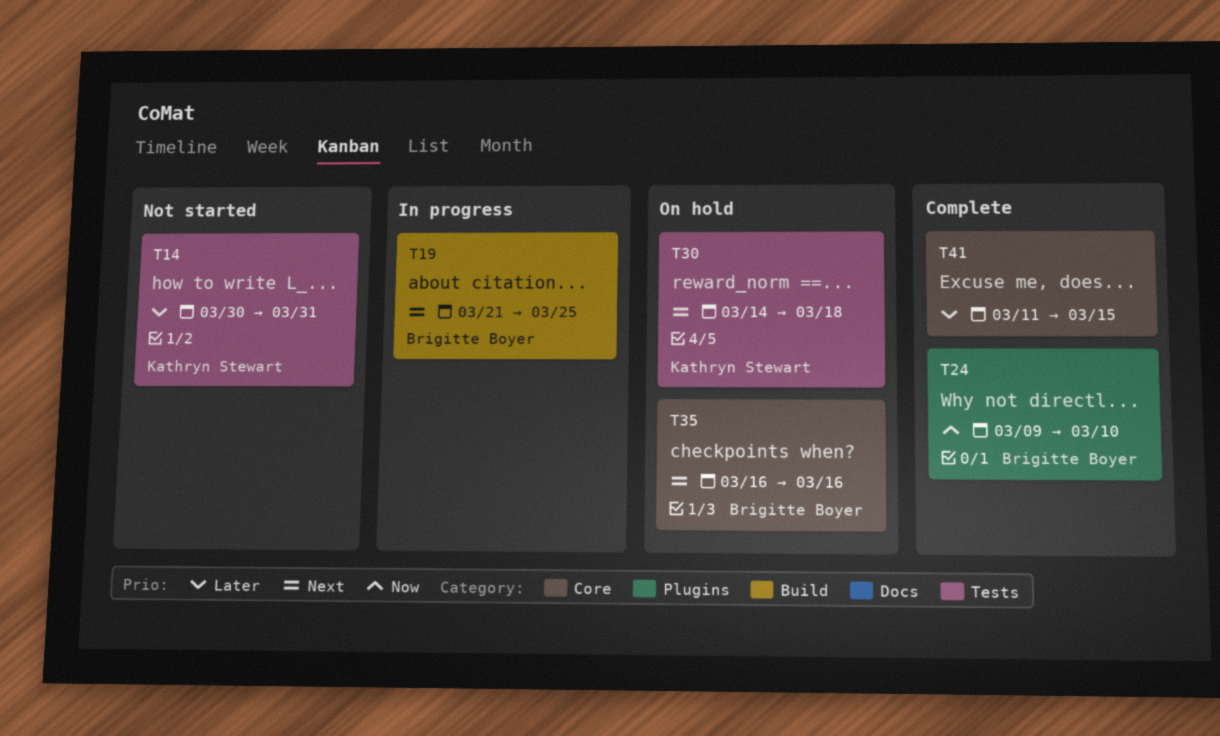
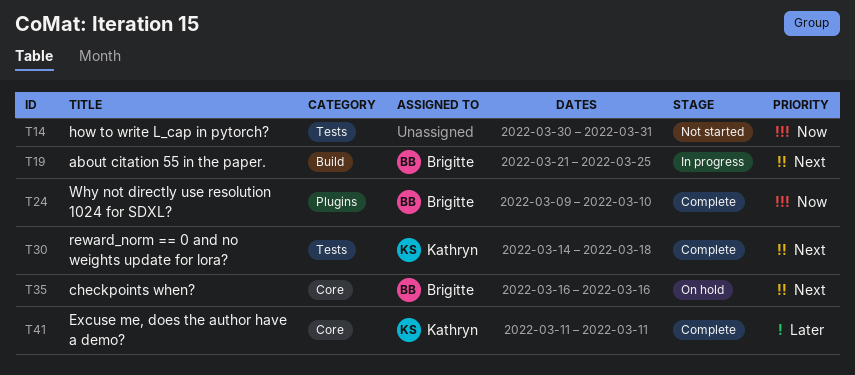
T14, owner: Kathryn Stewart -> none
T14, priority: Later -> Now
T30, status: On hold -> Complete
T41, owner: none -> Kathryn Stewart
T41, due: Mar 15 -> Mar 11

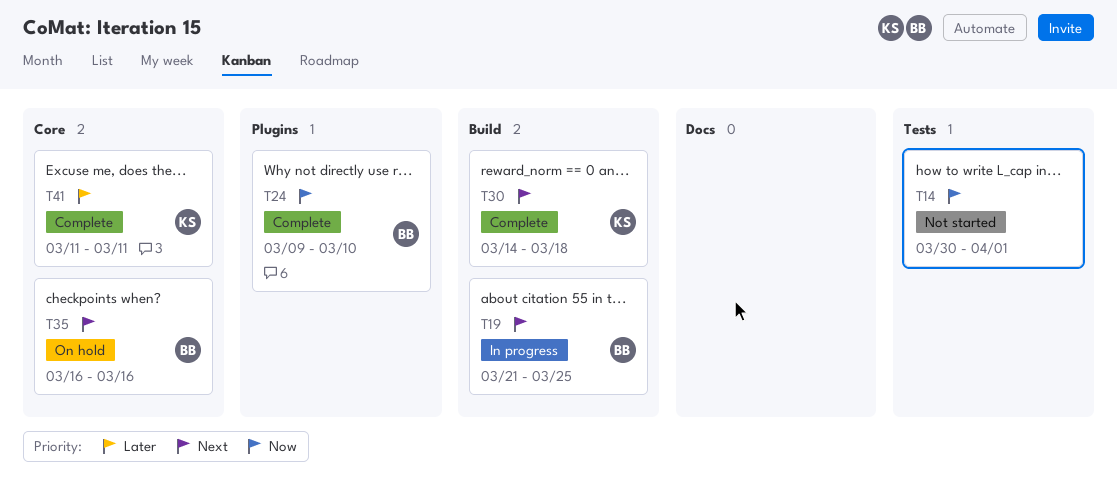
T14, due: Mar 31 -> Apr 1
T30, label: Tests -> Build

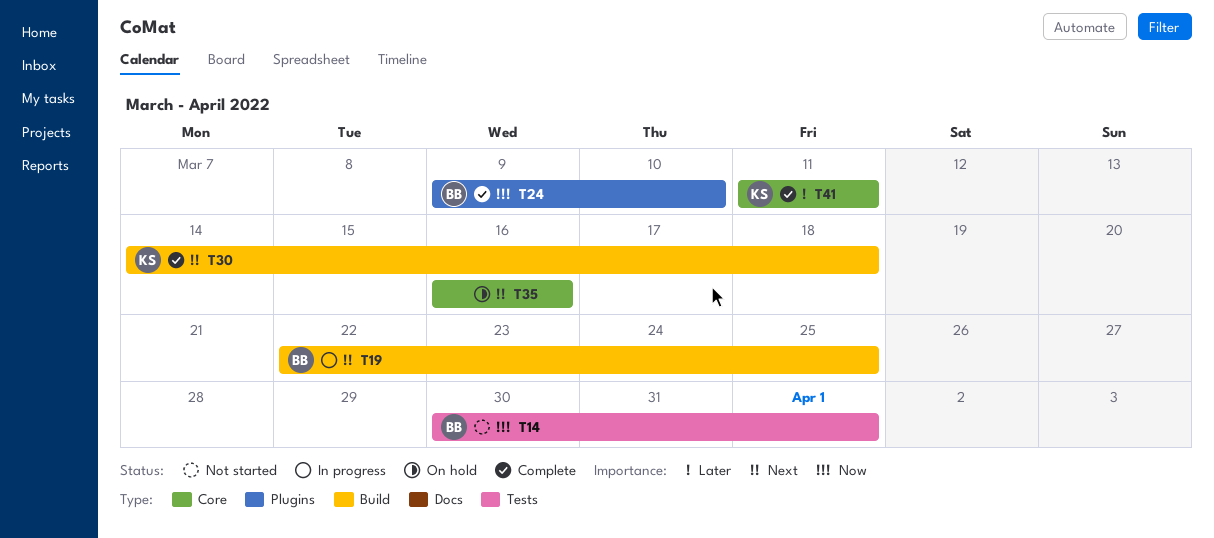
T14, owner: none -> BB
T19, start: Mar 21 -> Mar 22
T35, owner: BB -> none

